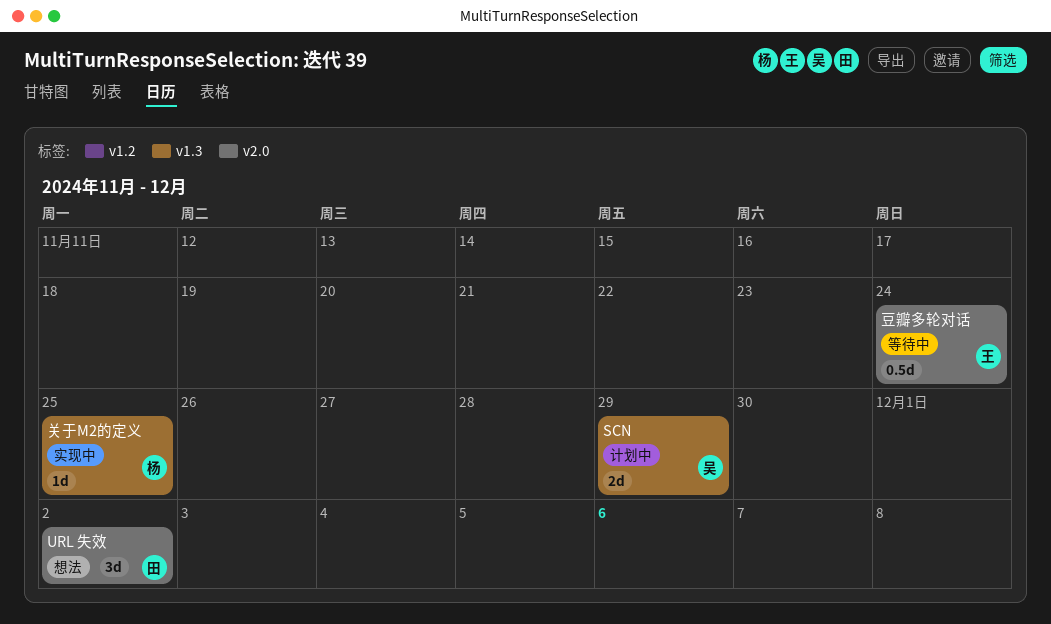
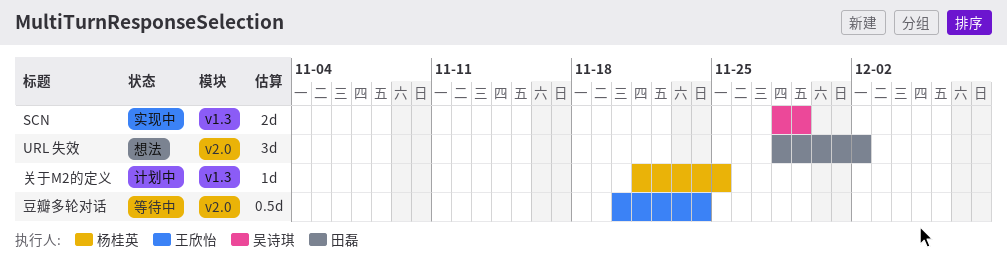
SCN, status: 计划中 -> 实现中
关于M2的定义, status: 实现中 -> 计划中

